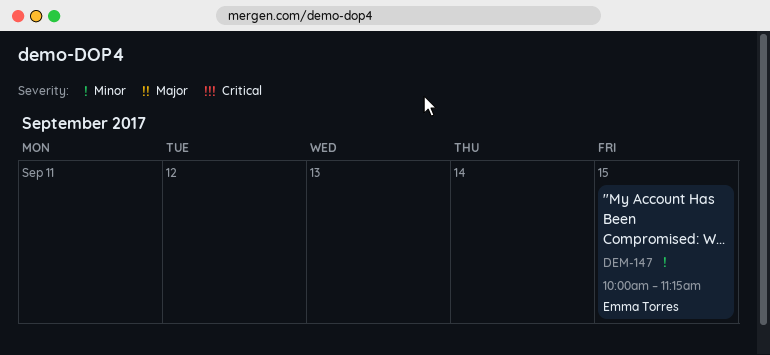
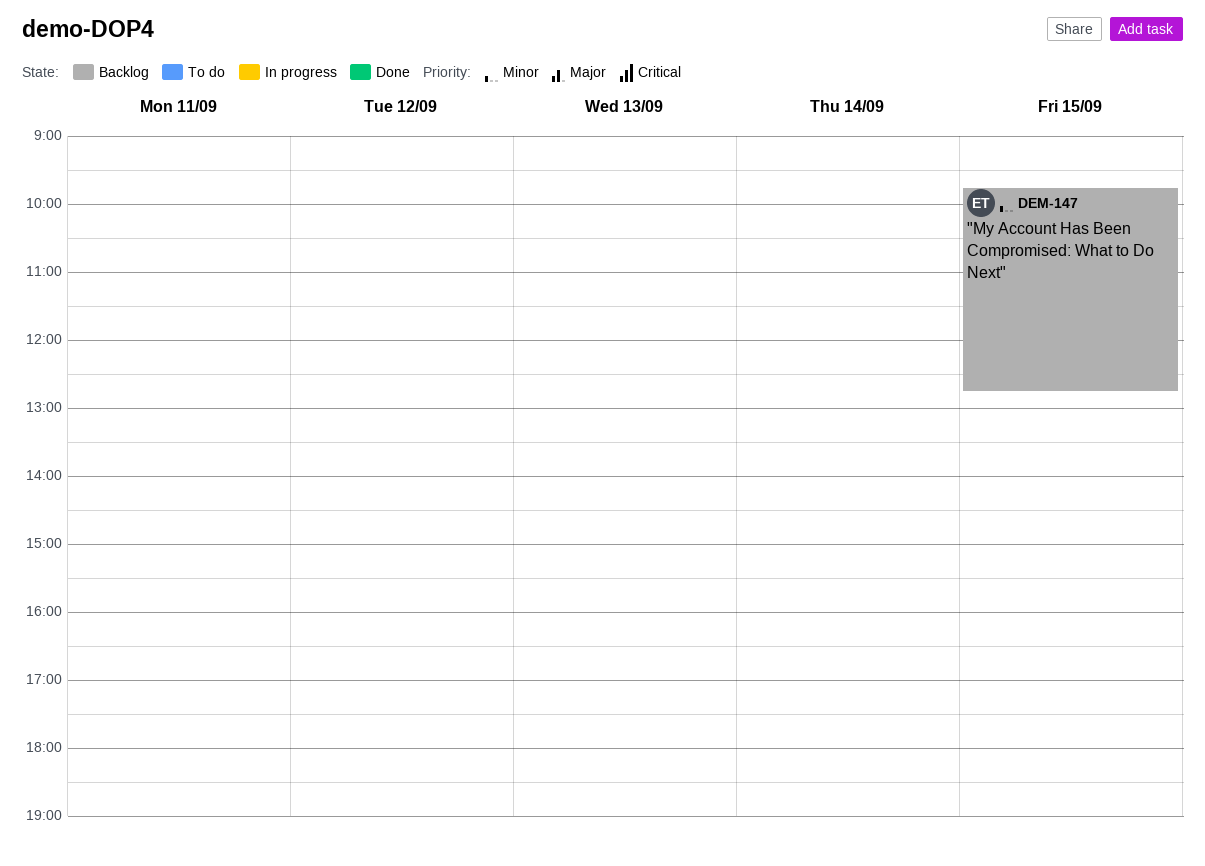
DEM-147, begins: 10:00 -> 09:45
DEM-147, ends: 11:15 -> 12:45

